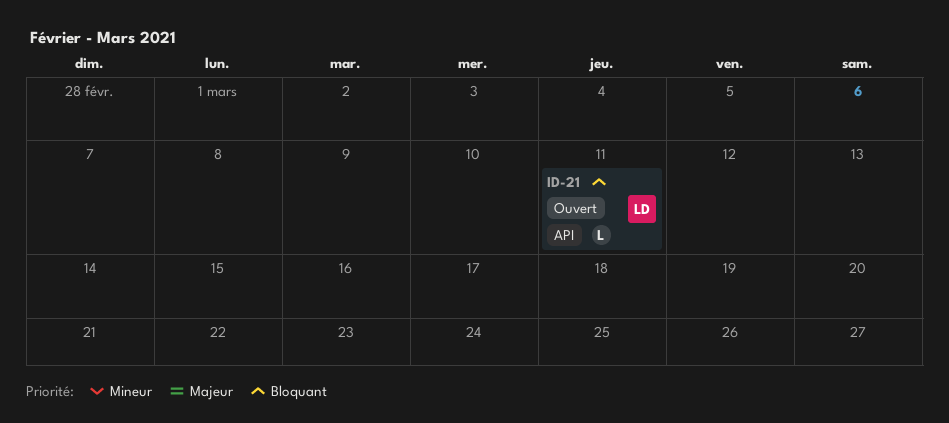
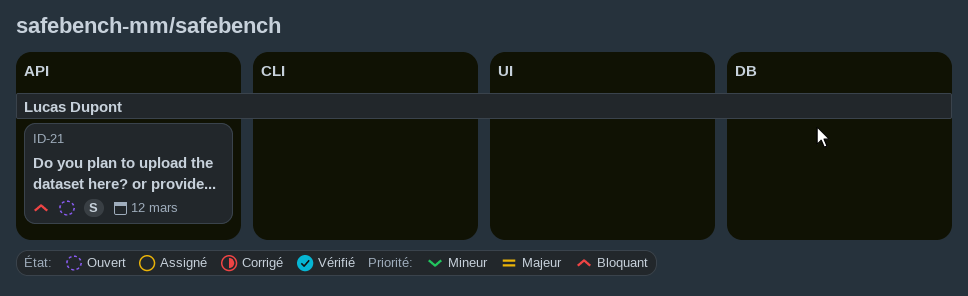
ID-21, estimate: L -> S
ID-21, due: Mar 11 -> Mar 12

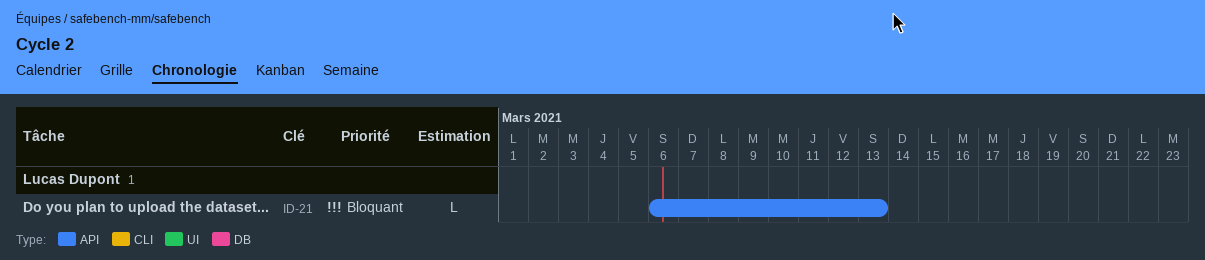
ID-21, estimate: S -> L
ID-21, due: Mar 12 -> Mar 13

